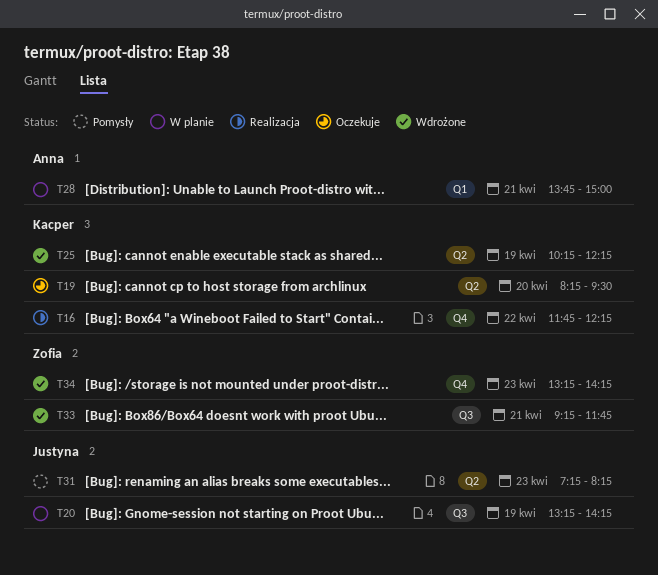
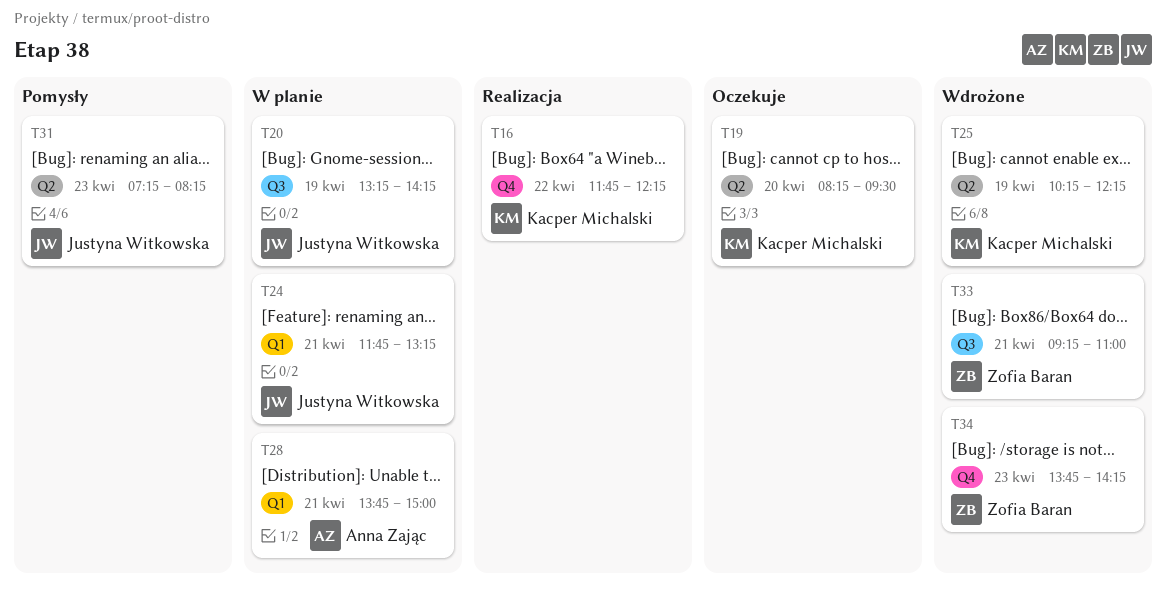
T24: none -> present
T33, ends: 11:45 -> 11:00
T34, begins: 13:15 -> 13:45

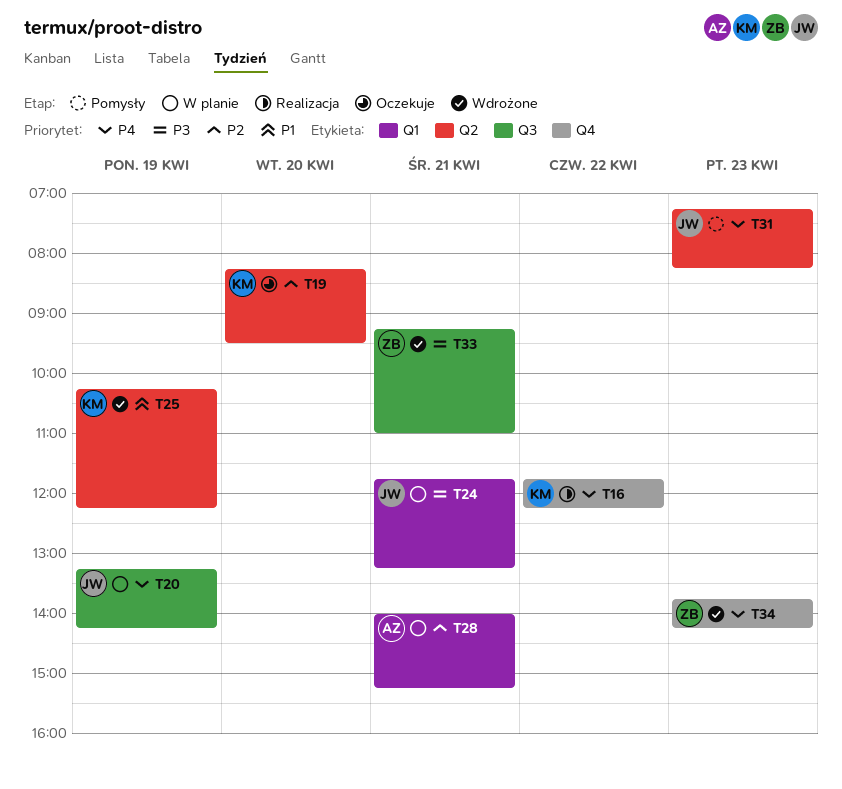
T28, begins: 13:45 -> 14:00
T28, ends: 15:00 -> 15:15

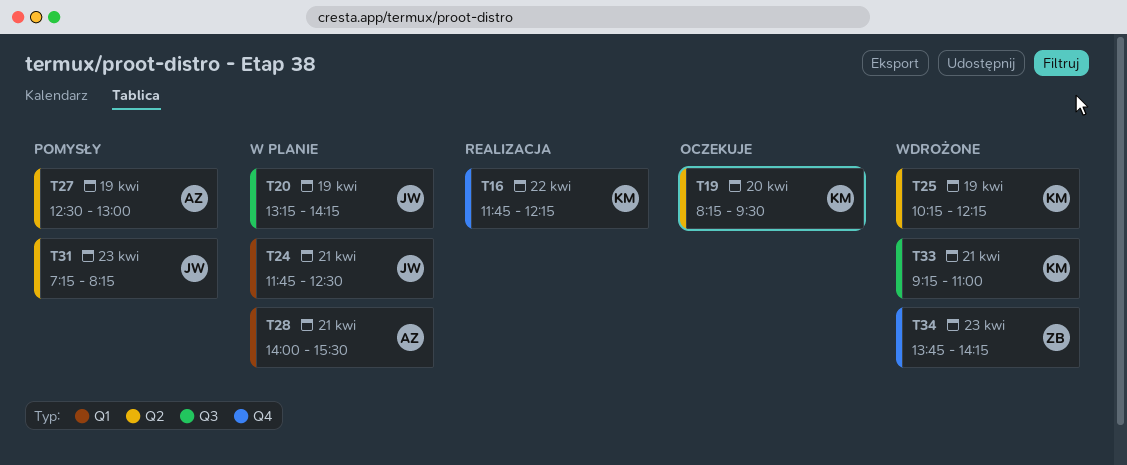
T24, ends: 13:15 -> 12:30
T27: none -> present
T28, ends: 15:15 -> 15:30
T33, owner: ZB -> KM

